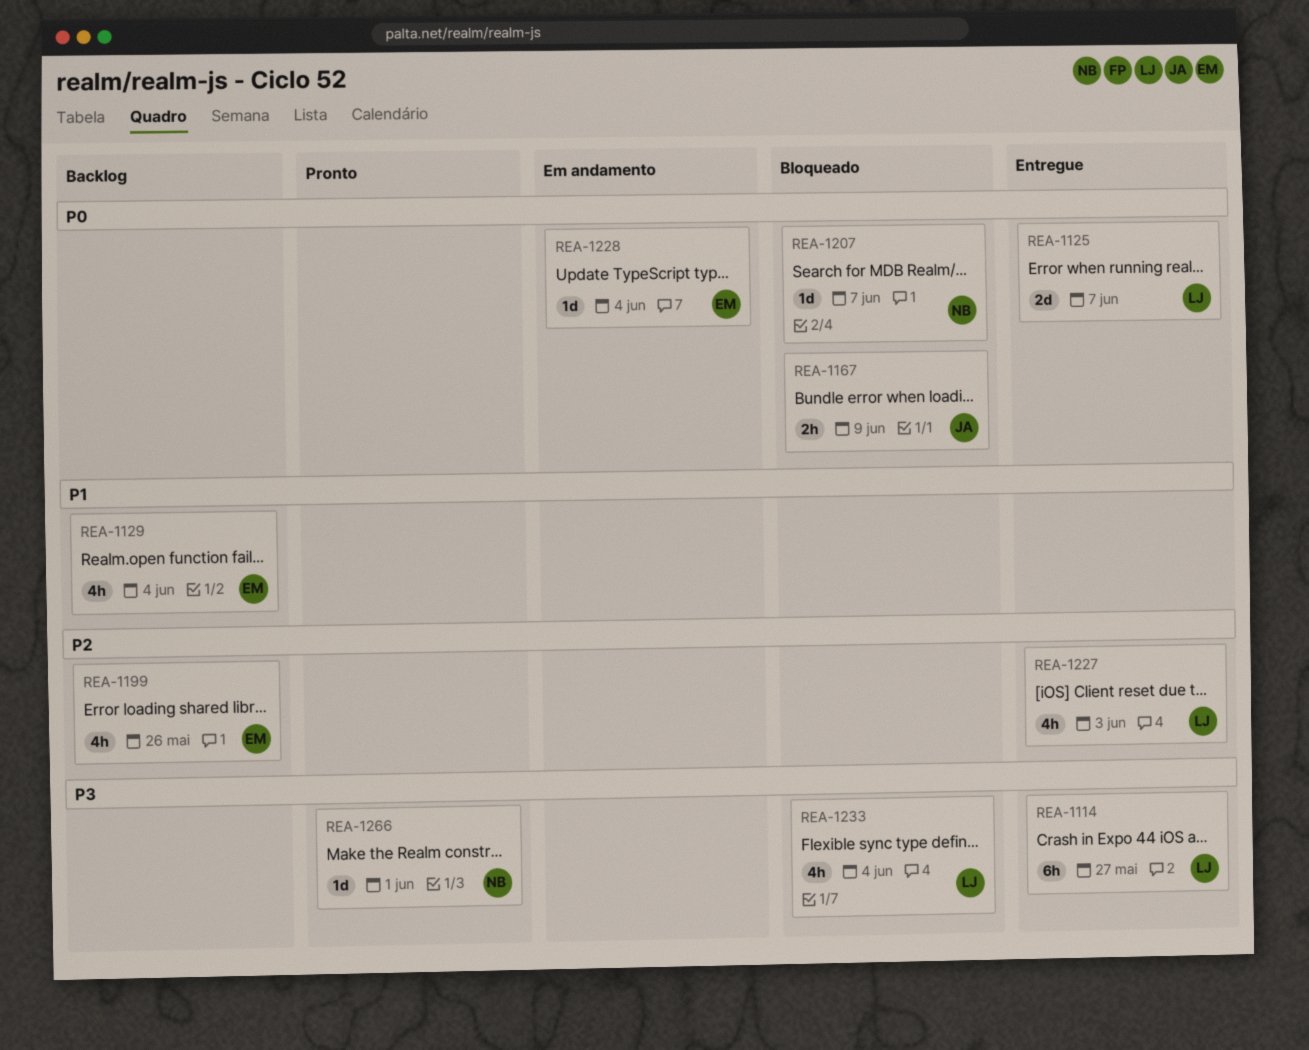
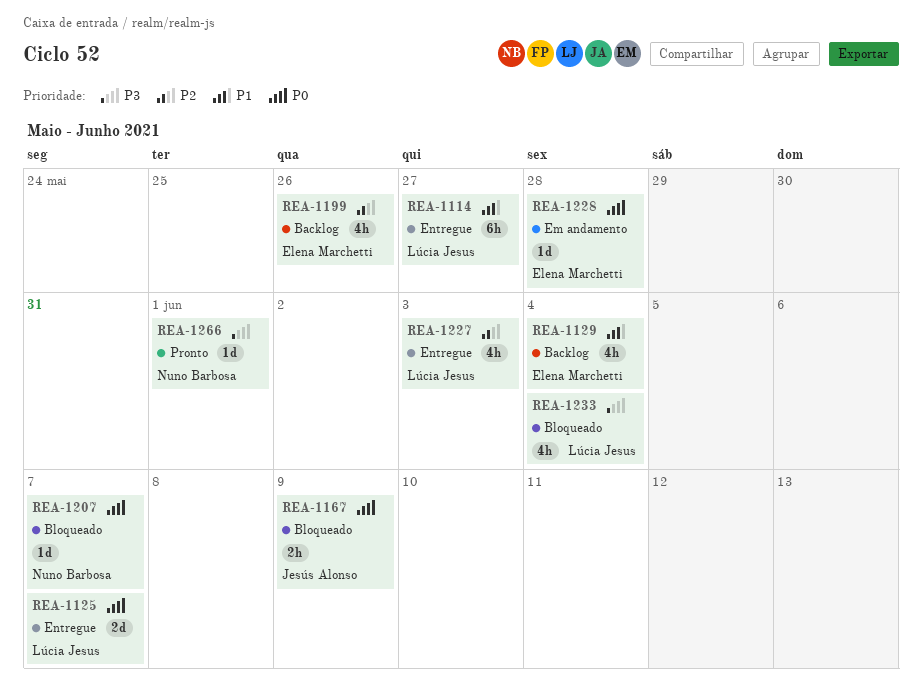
REA-1114, priority: P3 -> P1
REA-1228, due: Jun 4 -> May 28

